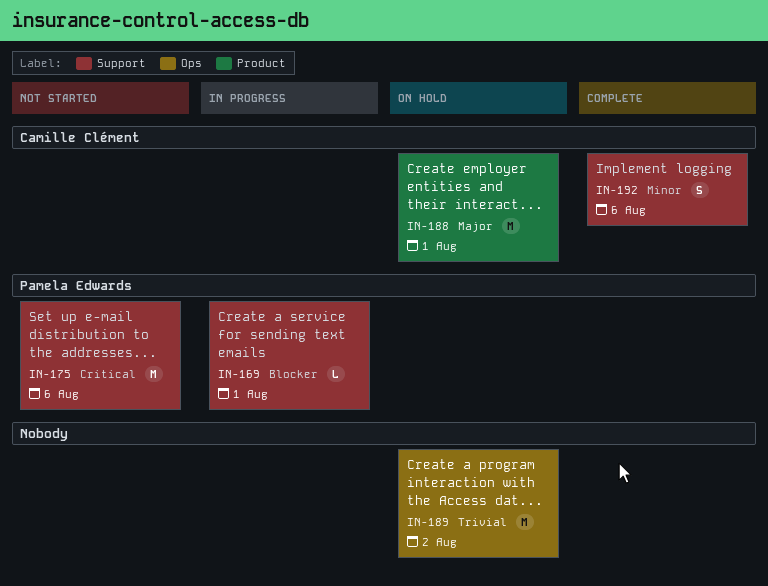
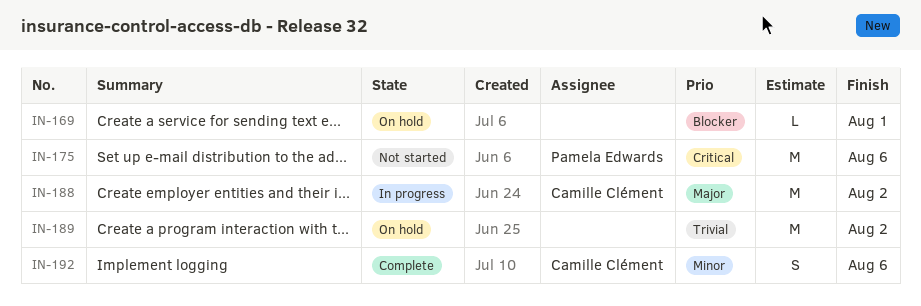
IN-169, status: In progress -> On hold
IN-169, owner: Pamela Edwards -> none
IN-188, status: On hold -> In progress
IN-188, due: Aug 1 -> Aug 2

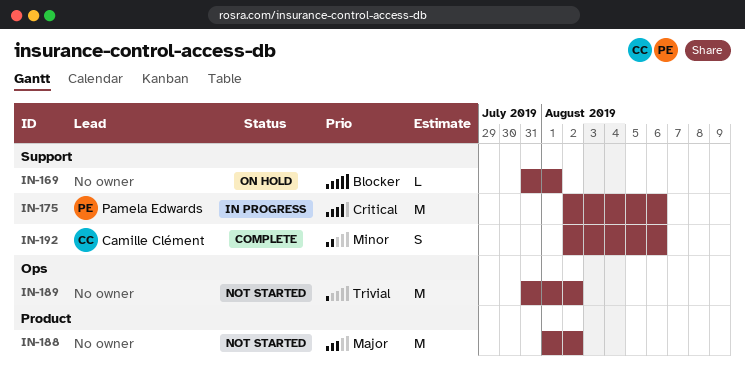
IN-175, status: Not started -> In progress
IN-188, status: In progress -> Not started
IN-188, owner: Camille Clément -> none
IN-189, status: On hold -> Not started

